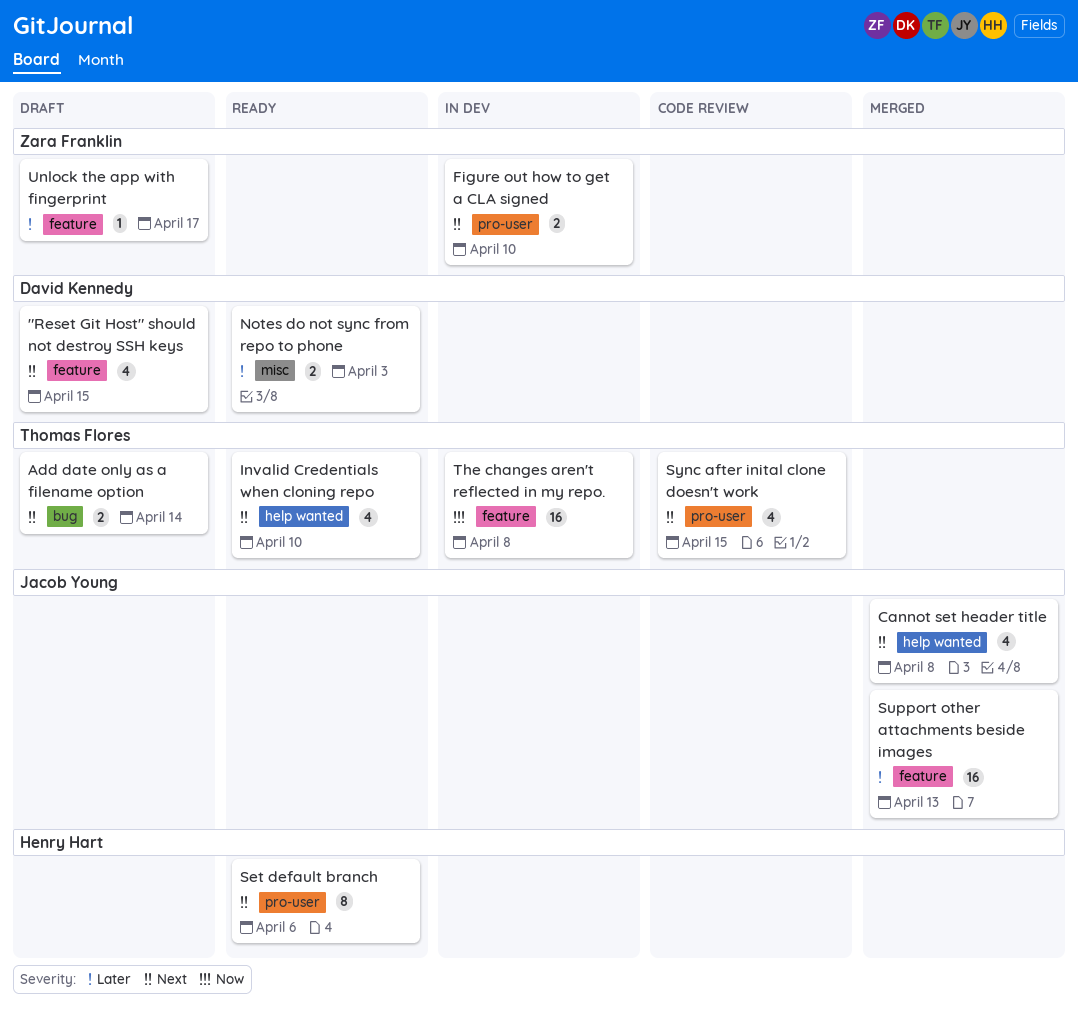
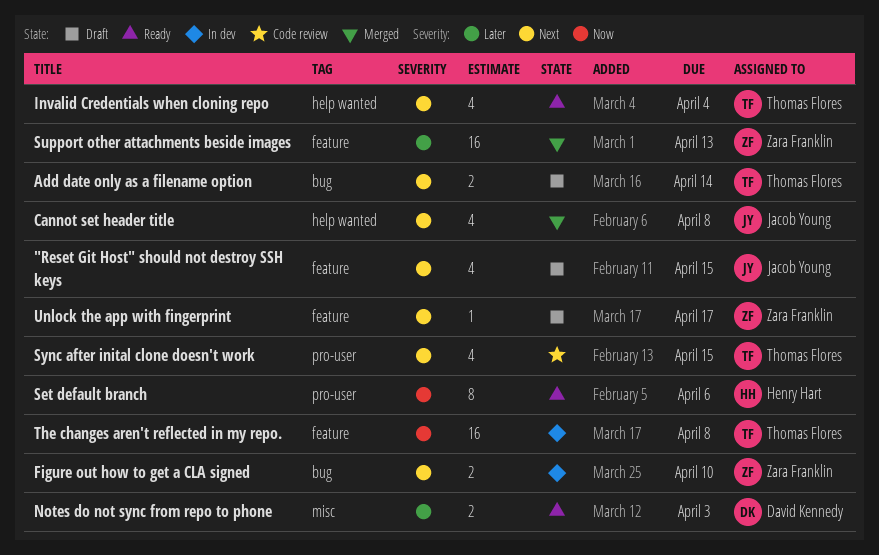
"Reset Git Host" should not destroy SSH keys, owner: David Kennedy -> Jacob Young
Figure out how to get a CLA signed, label: pro-user -> bug
Invalid Credentials when cloning repo, due: Apr 10 -> Apr 4
Set default branch, priority: Next -> Now
Support other attachments beside images, owner: Jacob Young -> Zara Franklin
Unlock the app with fingerprint, priority: Later -> Next

